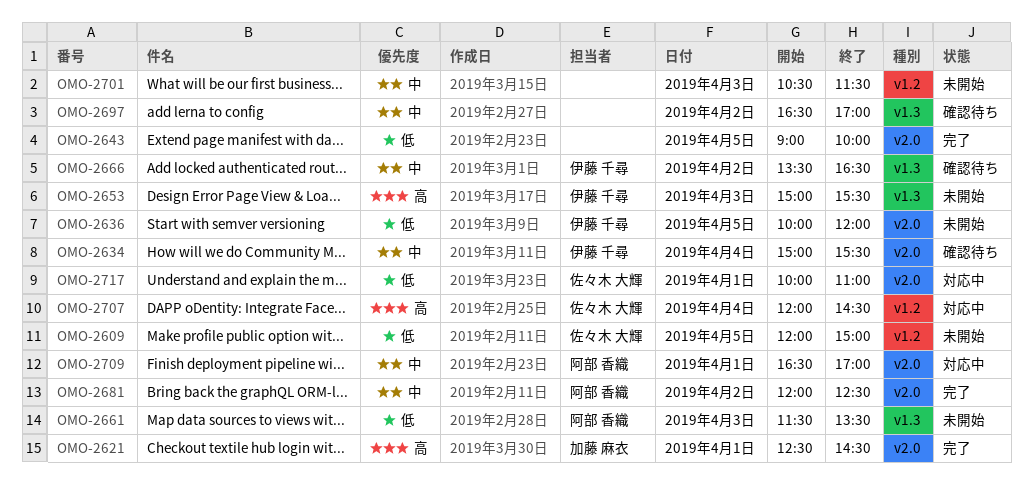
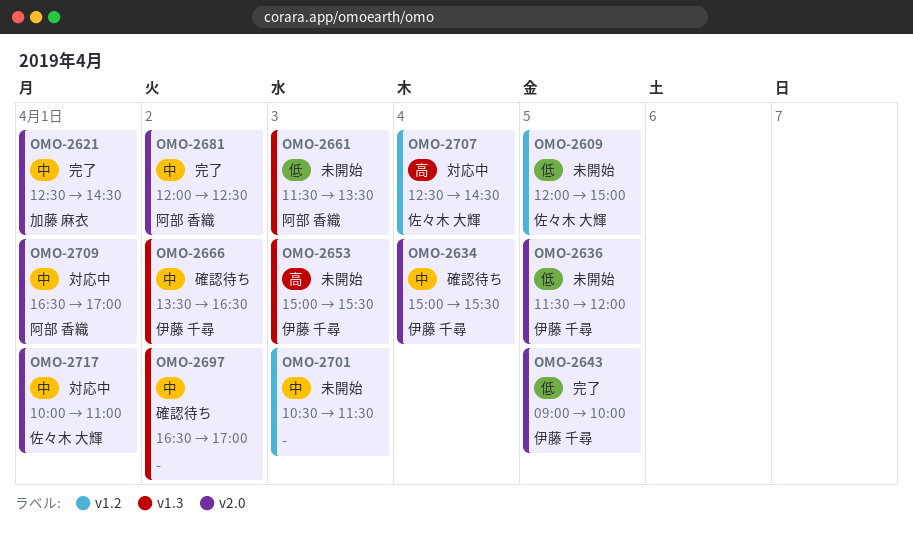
OMO-2621, priority: 高 -> 中
OMO-2636, begins: 10:00 -> 11:30
OMO-2643, owner: none -> 伊藤 千尋
OMO-2707, begins: 12:00 -> 12:30
OMO-2717, priority: 低 -> 中

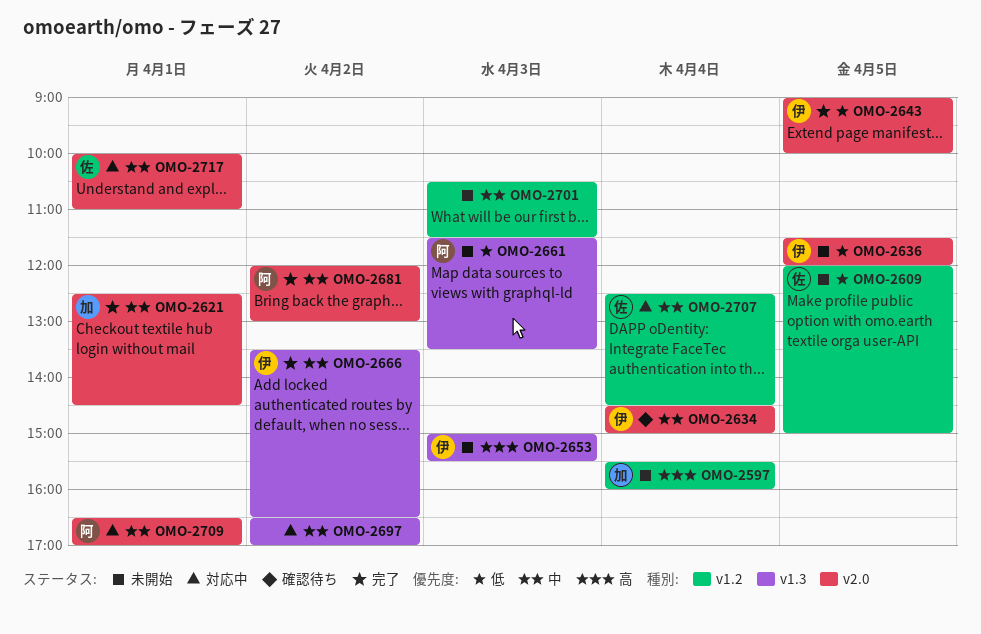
OMO-2597: none -> present
OMO-2634, begins: 15:00 -> 14:30
OMO-2634, ends: 15:30 -> 15:00
OMO-2666, status: 確認待ち -> 完了
OMO-2681, ends: 12:30 -> 13:00
OMO-2697, status: 確認待ち -> 対応中
OMO-2707, priority: 高 -> 中

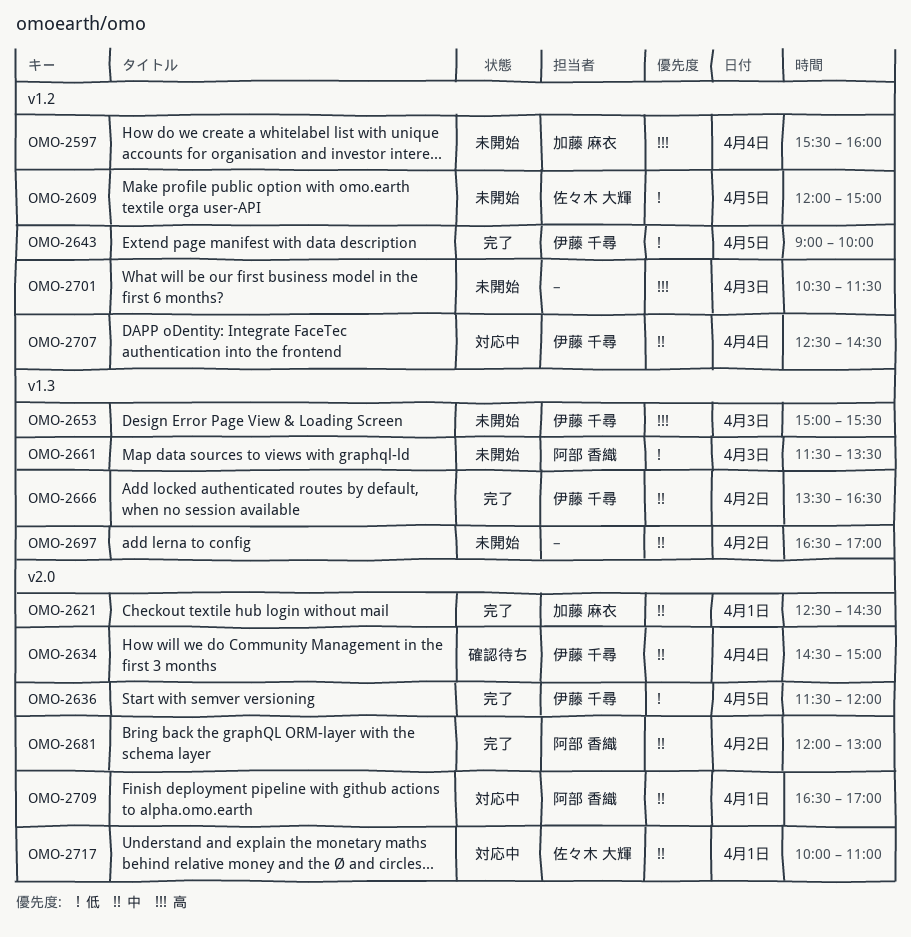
OMO-2636, status: 未開始 -> 完了
OMO-2643, label: v2.0 -> v1.2
OMO-2697, status: 対応中 -> 未開始
OMO-2701, priority: 中 -> 高
OMO-2707, owner: 佐々木 大輝 -> 伊藤 千尋

